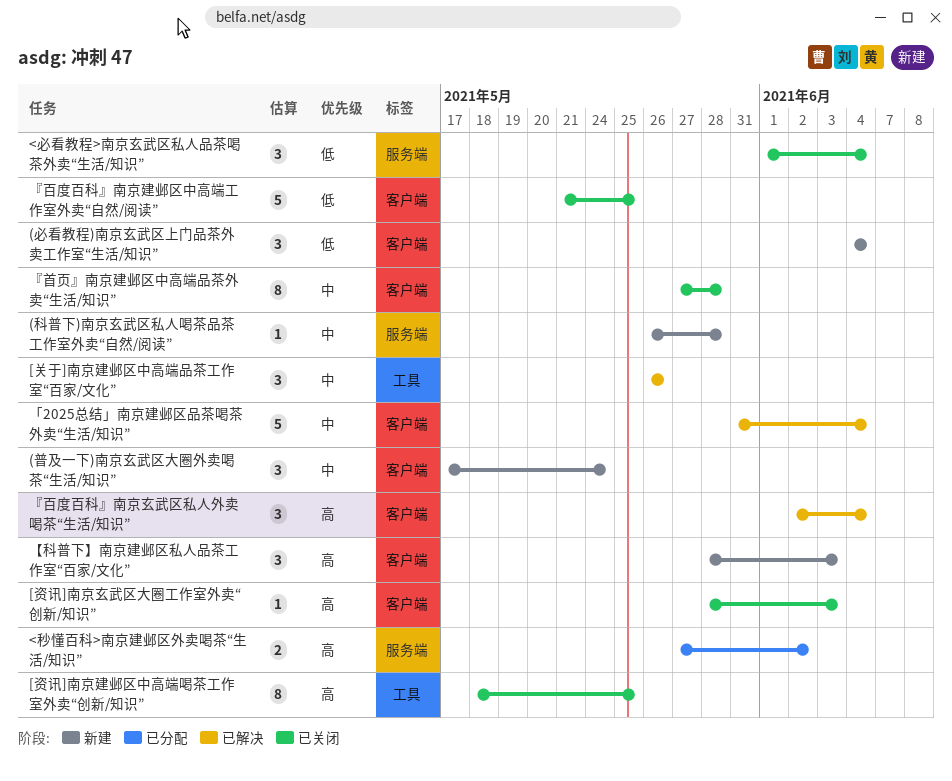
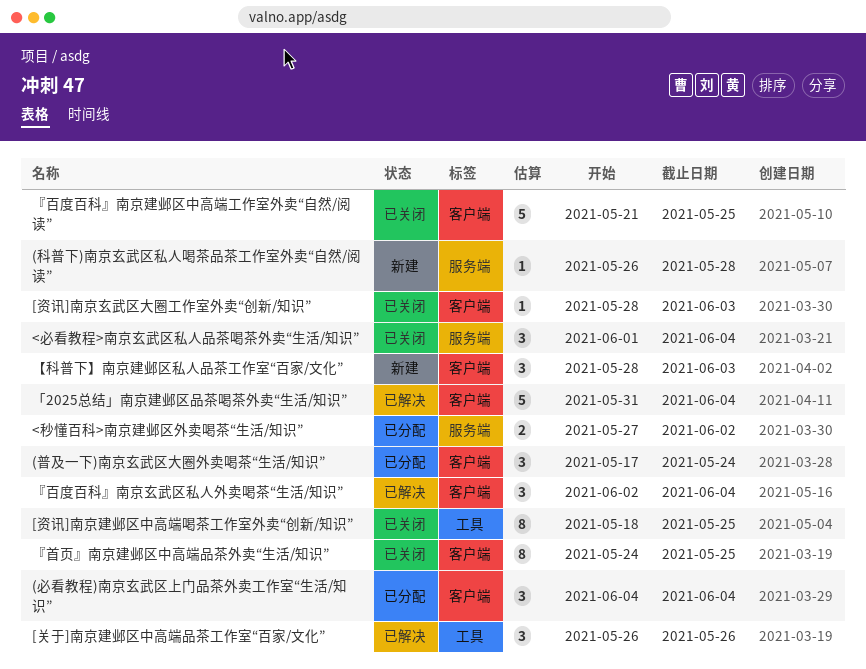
(必看教程)南京玄武区上门品茶外卖工作室“生活/知识”, status: 新建 -> 已分配
(普及一下)南京玄武区大圈外卖喝茶“生活/知识”, status: 新建 -> 已分配
『首页』南京建邺区中高端品茶外卖“生活/知识”, start: May 27 -> May 24
『首页』南京建邺区中高端品茶外卖“生活/知识”, due: May 28 -> May 25

